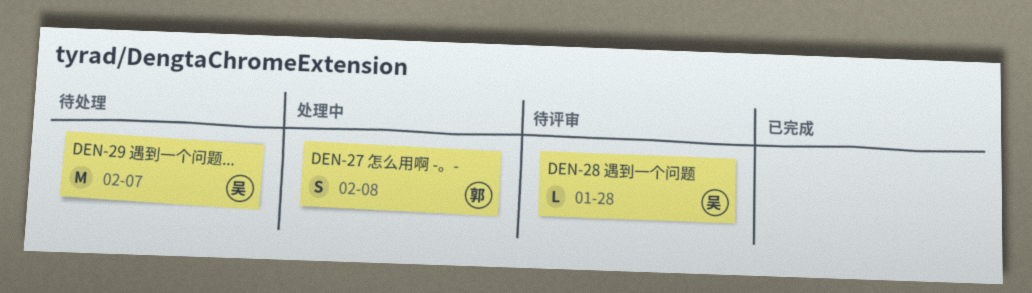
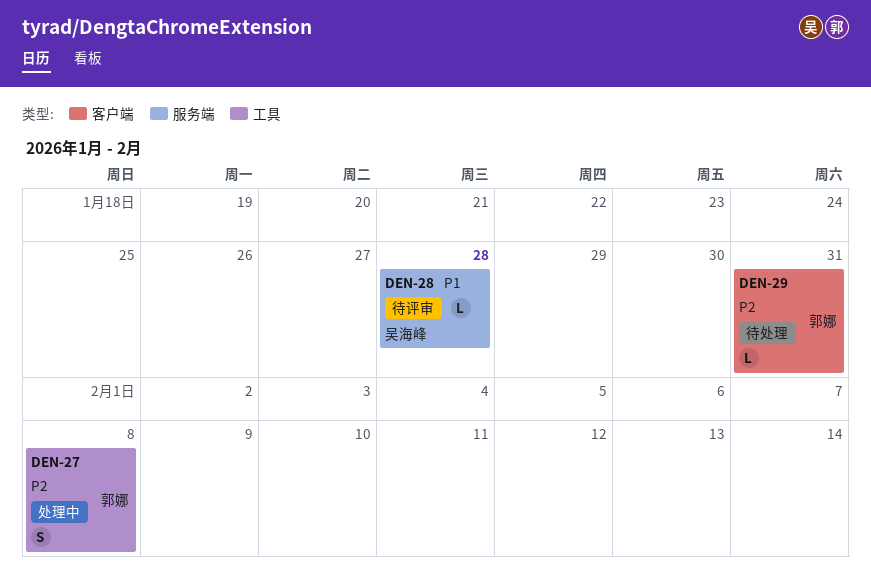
DEN-29, owner: 吴海峰 -> 郭娜
DEN-29, estimate: M -> L
DEN-29, due: Feb 7 -> Jan 31

